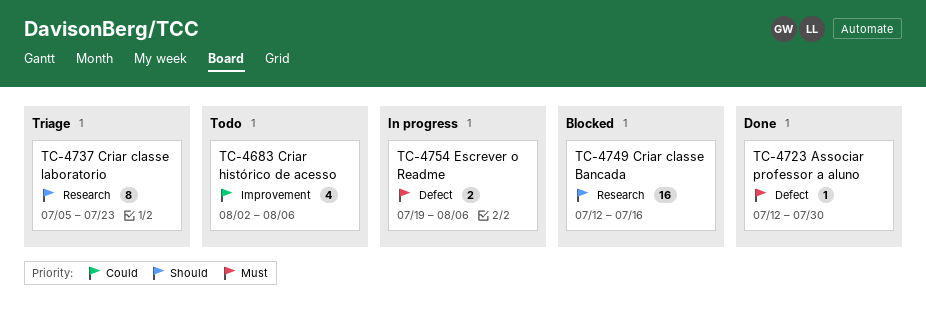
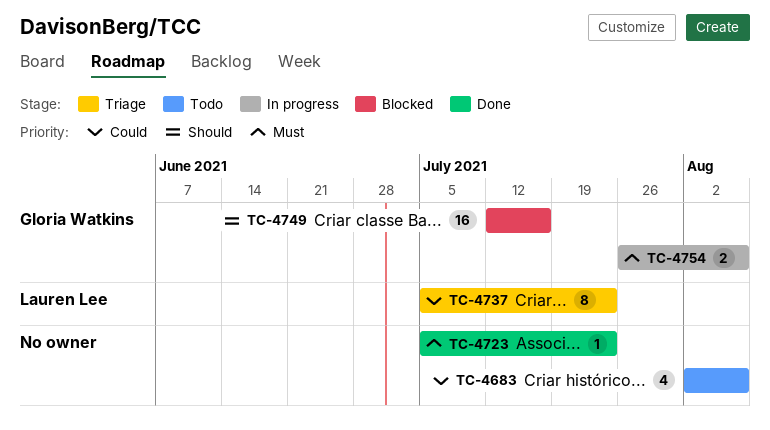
TC-4723, start: Jul 12 -> Jul 5
TC-4723, due: Jul 30 -> Jul 23
TC-4737, priority: Should -> Could
TC-4754, start: Jul 19 -> Jul 26

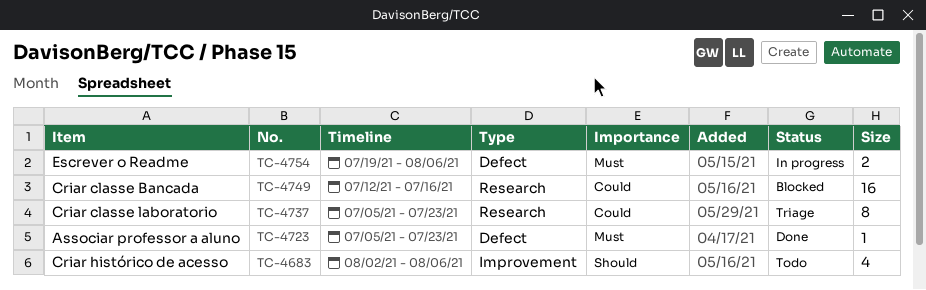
TC-4683, priority: Could -> Should
TC-4749, priority: Should -> Could
TC-4754, start: Jul 26 -> Jul 19

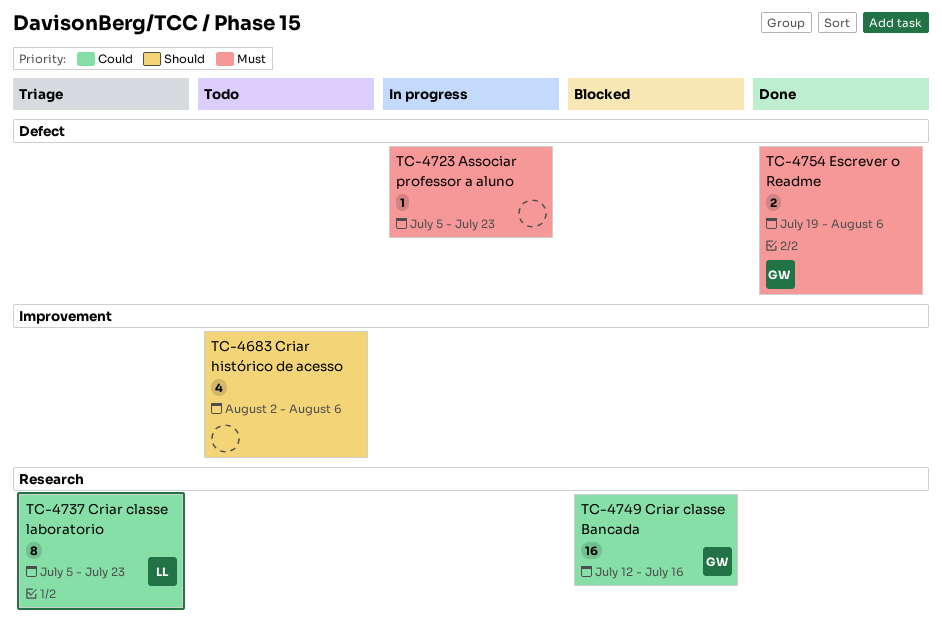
TC-4723, status: Done -> In progress
TC-4754, status: In progress -> Done

